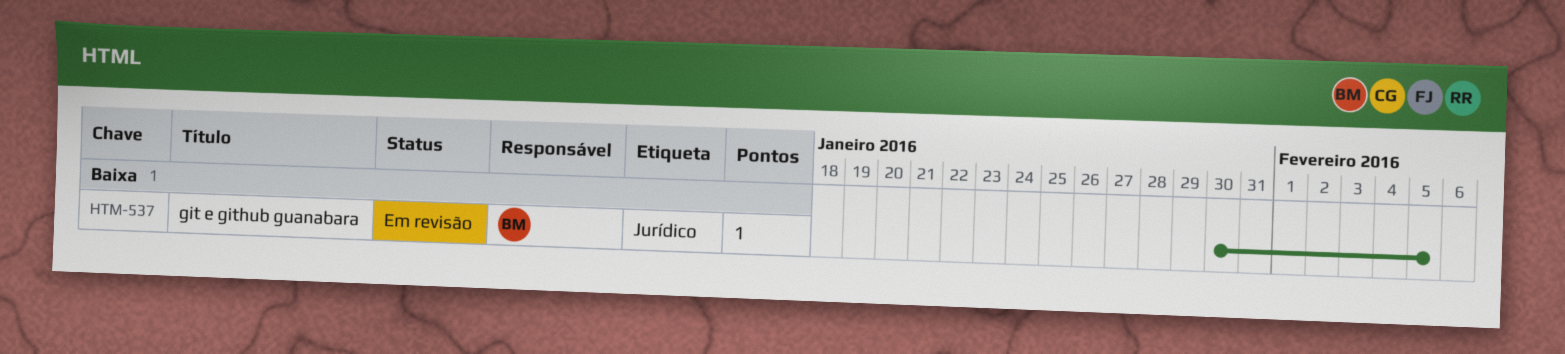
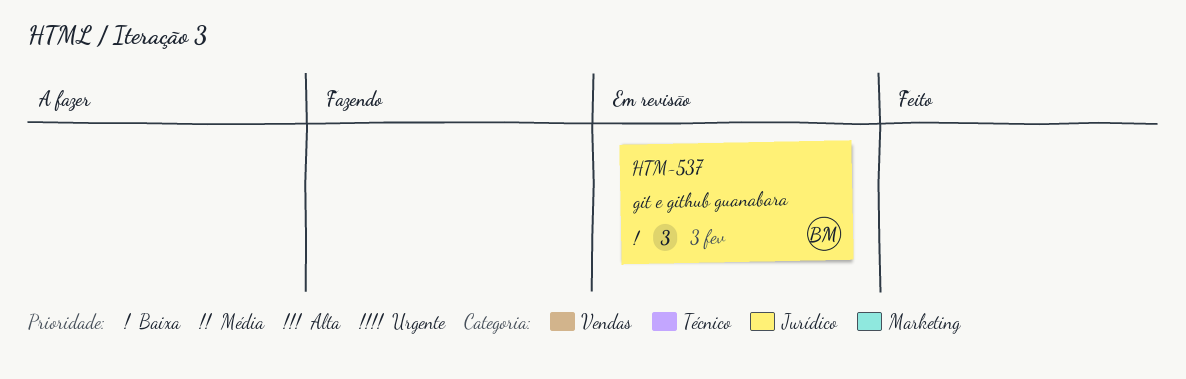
HTM-537, estimate: 1 -> 3
HTM-537, due: Feb 5 -> Feb 3

